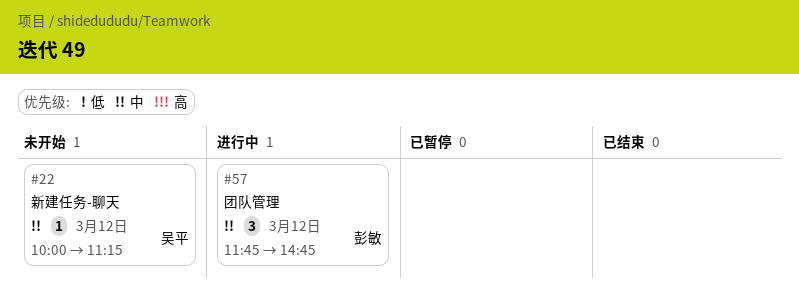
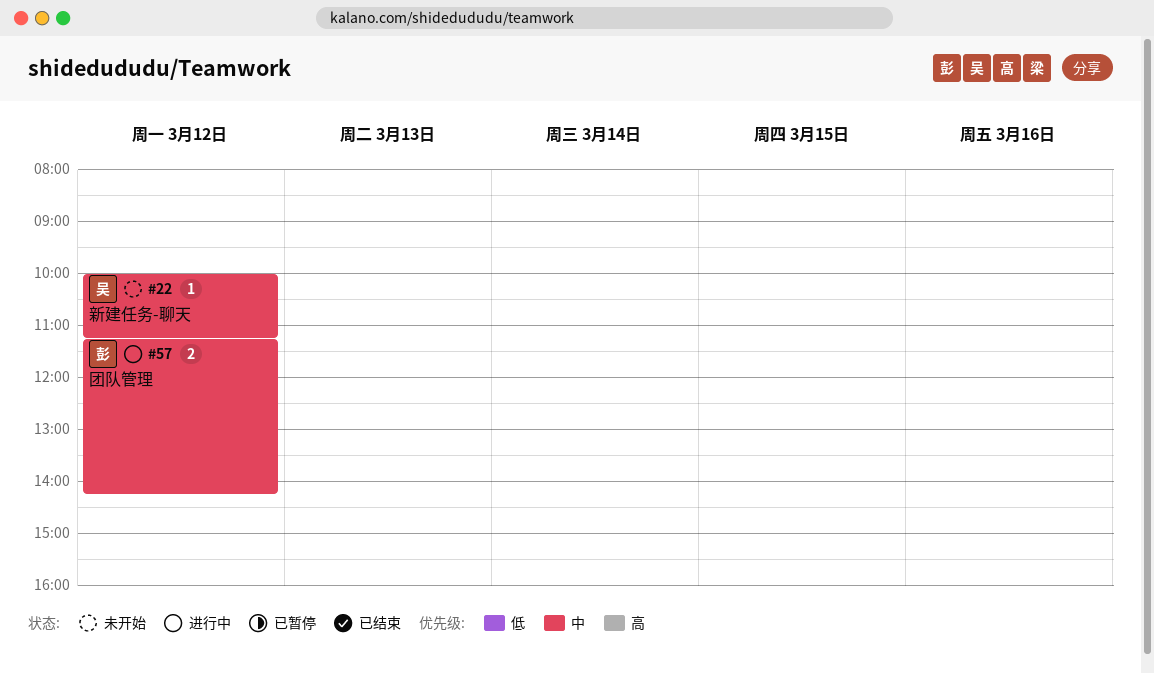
#57, estimate: 3 -> 2
#57, begins: 11:45 -> 11:15
#57, ends: 14:45 -> 14:15

